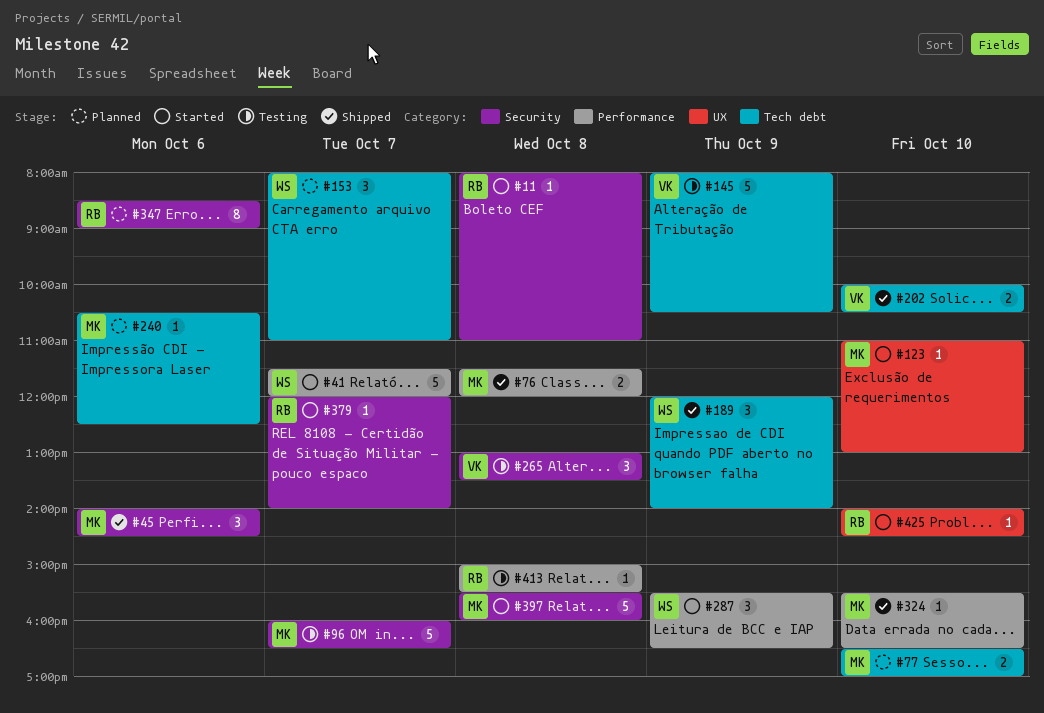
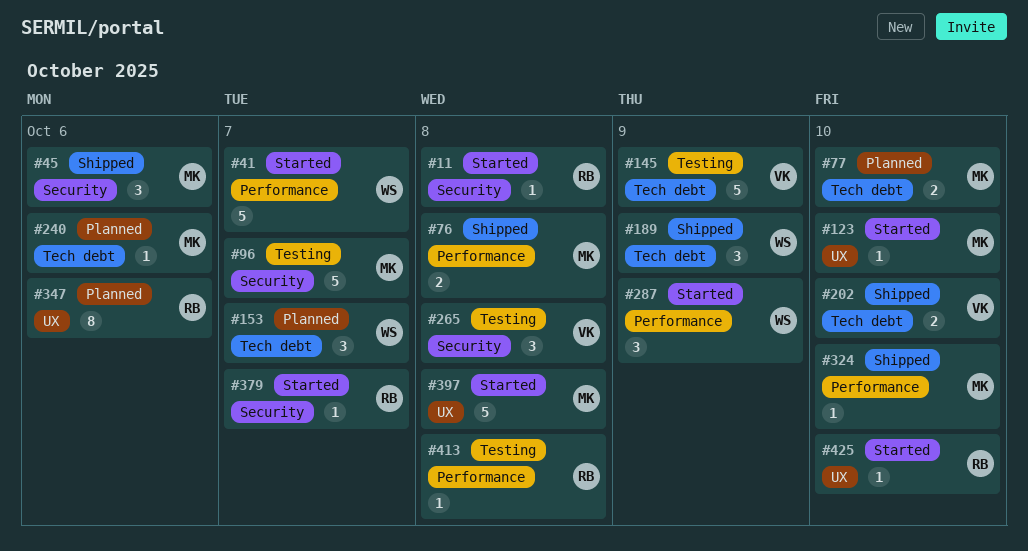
#347, label: Security -> UX
#397, label: Security -> UX

